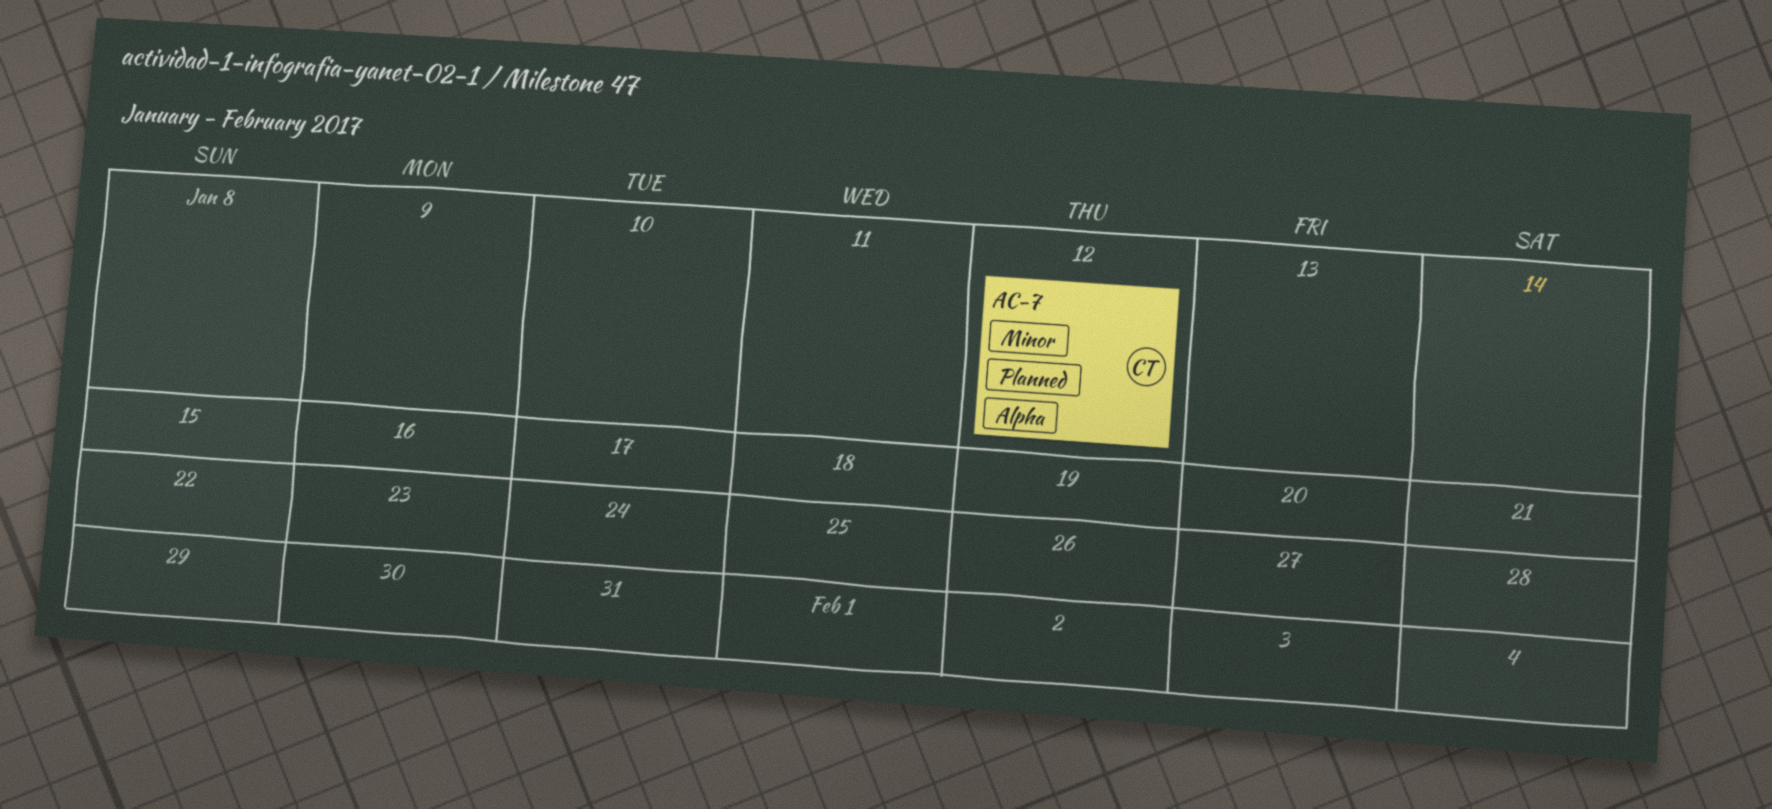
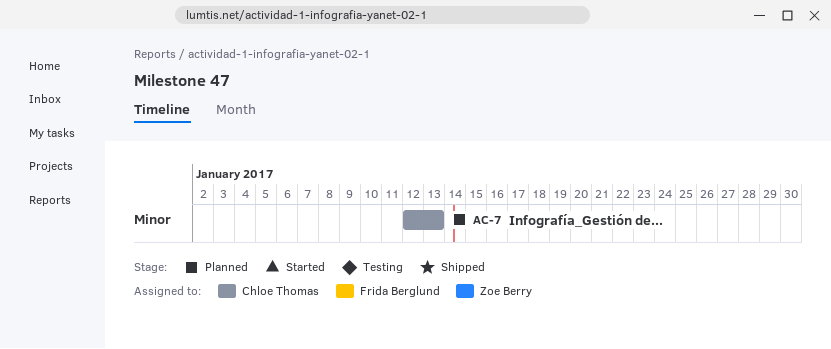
AC-7, due: Jan 12 -> Jan 13

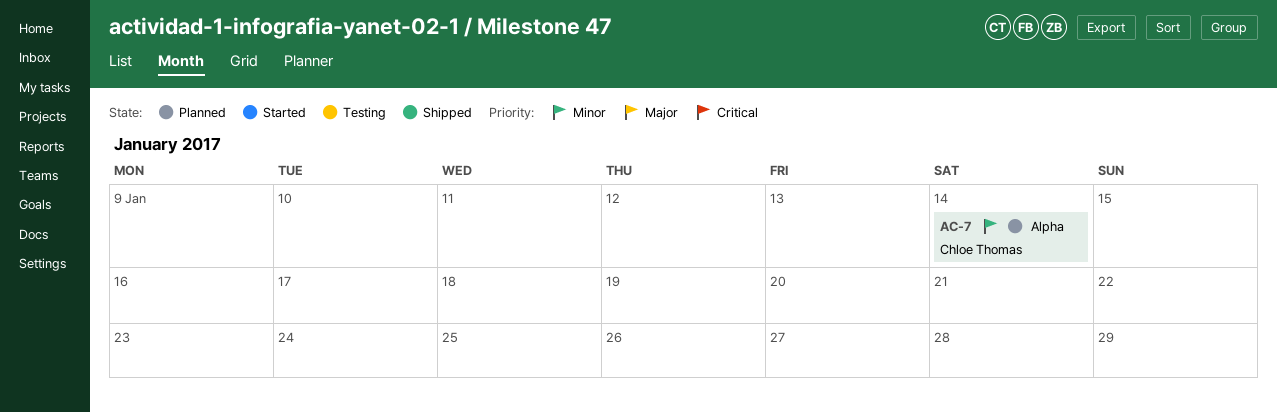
AC-7, due: Jan 13 -> Jan 14

